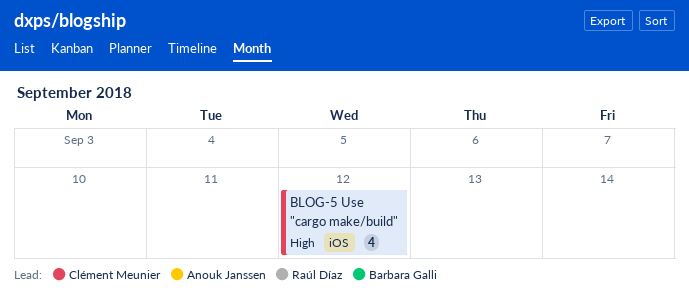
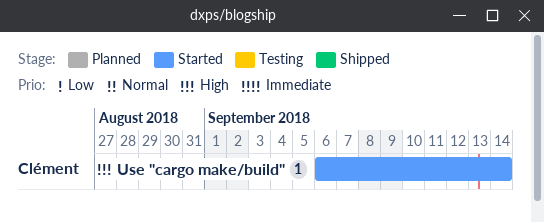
Use "cargo make/build", estimate: 4 -> 1
Use "cargo make/build", due: Sep 12 -> Sep 14

